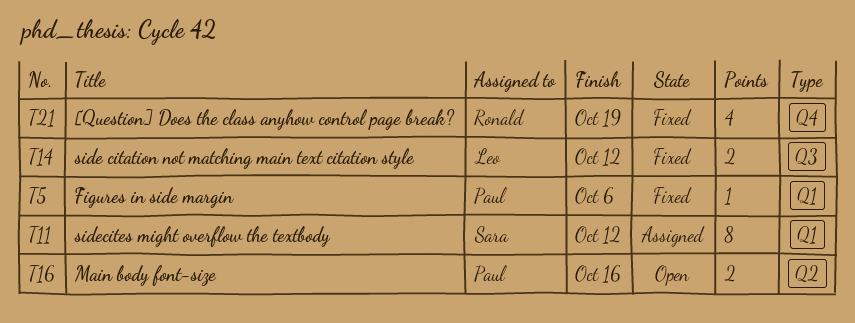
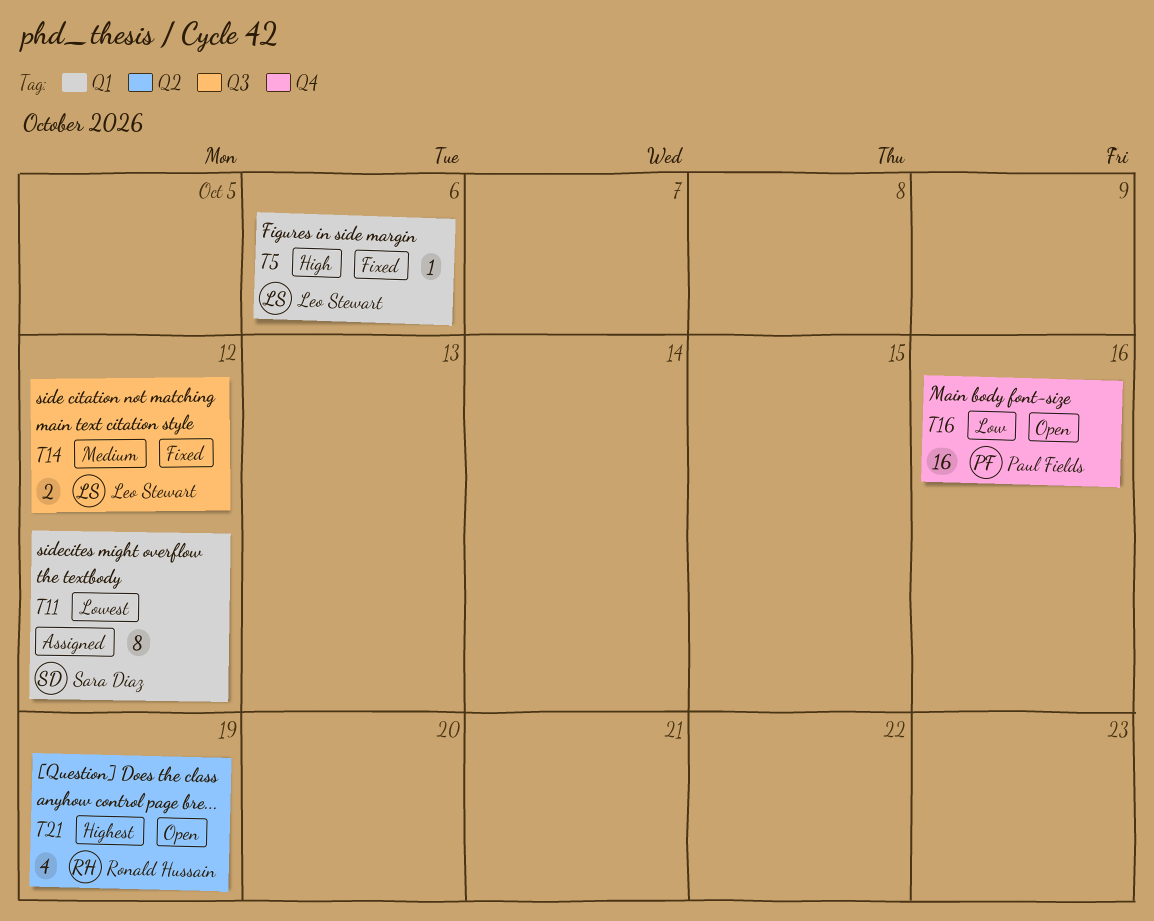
T5, owner: Paul Fields -> Leo Stewart
T16, label: Q2 -> Q4
T16, estimate: 2 -> 16
T21, status: Fixed -> Open
T21, label: Q4 -> Q2

